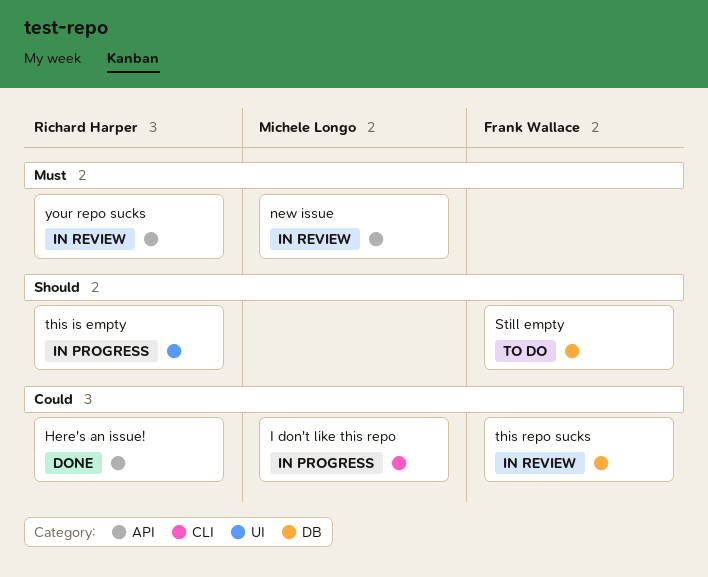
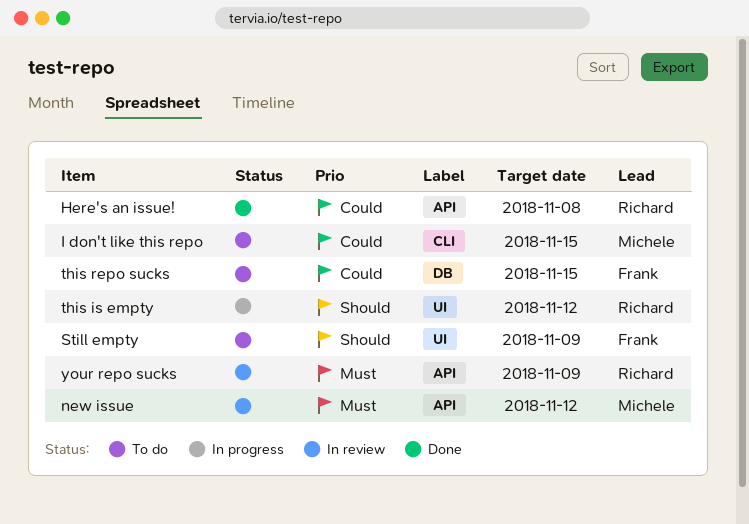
I don't like this repo, status: In progress -> To do
Still empty, label: DB -> UI
this repo sucks, status: In review -> To do

